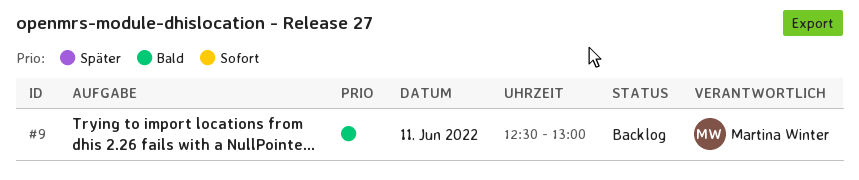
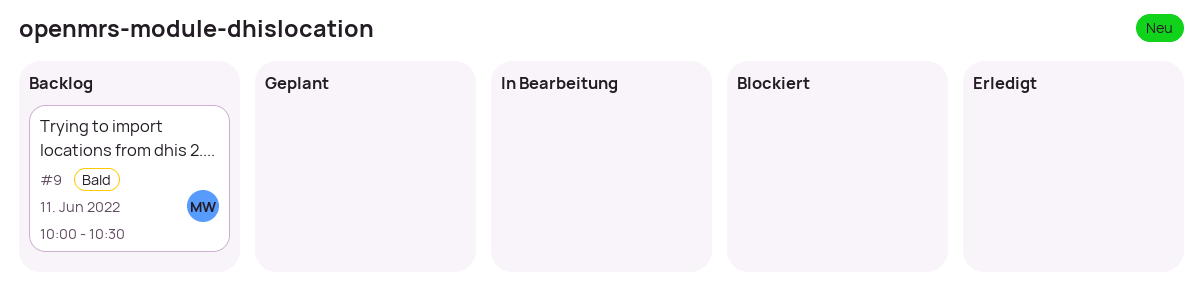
#9, begins: 12:30 -> 10:00
#9, ends: 13:00 -> 10:30

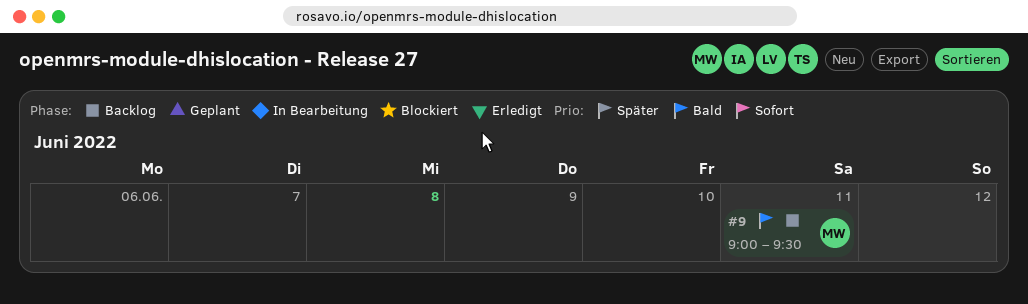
#9, begins: 10:00 -> 09:00
#9, ends: 10:30 -> 09:30

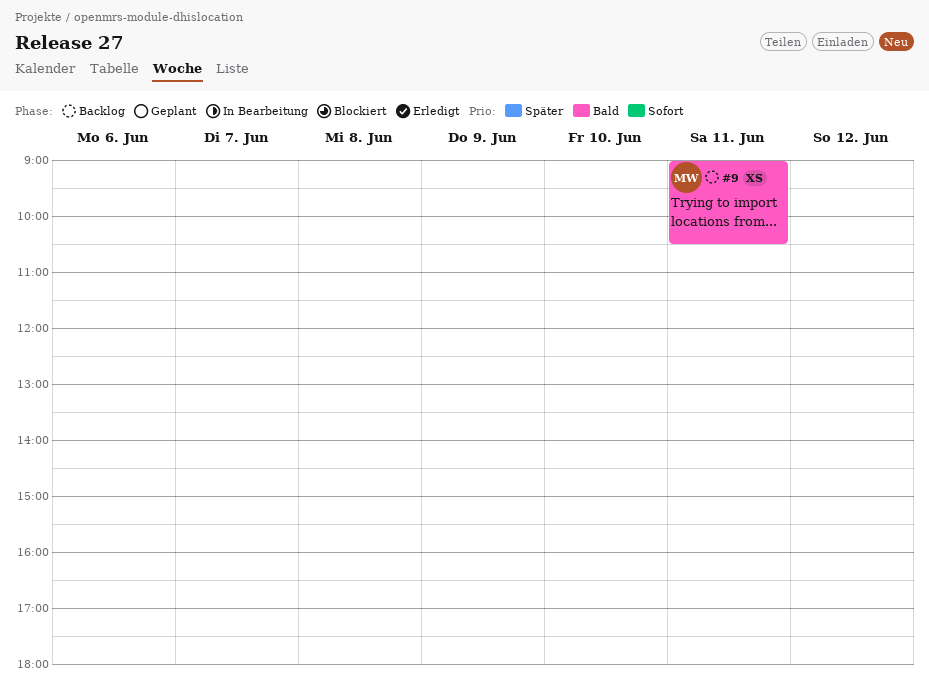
#9, ends: 09:30 -> 10:30

